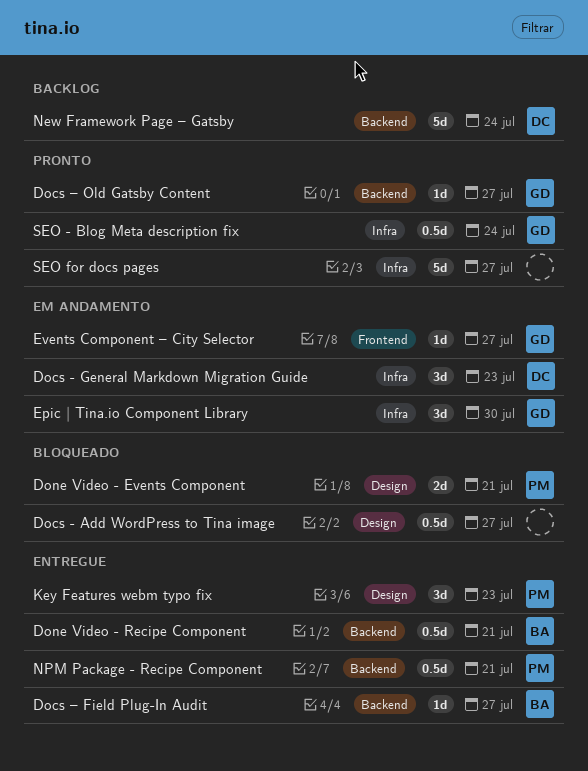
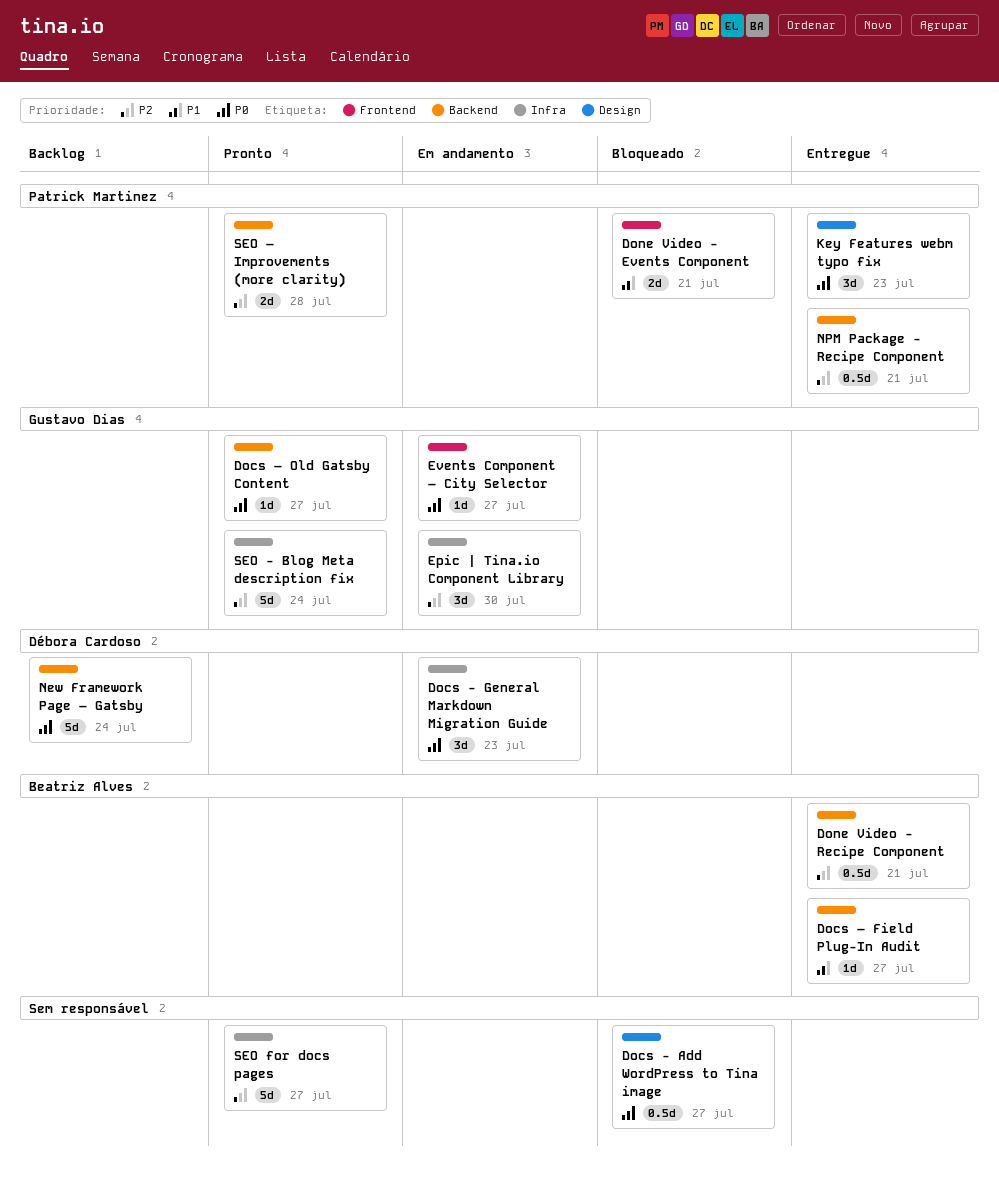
Done Video - Events Component, label: Design -> Frontend
SEO - Blog Meta description fix, estimate: 0.5d -> 5d
SEO – Improvements (more clarity): none -> present

